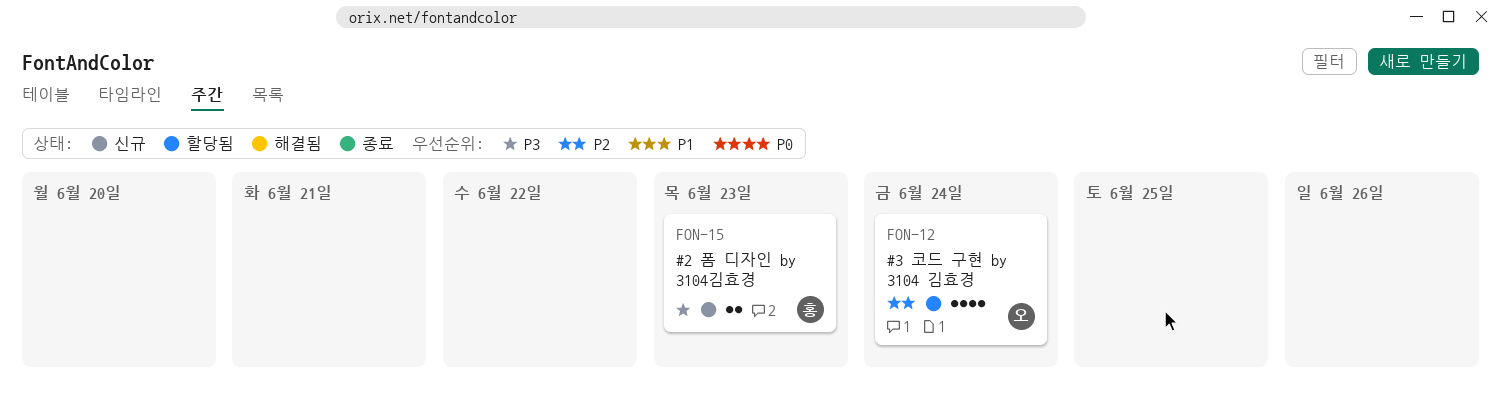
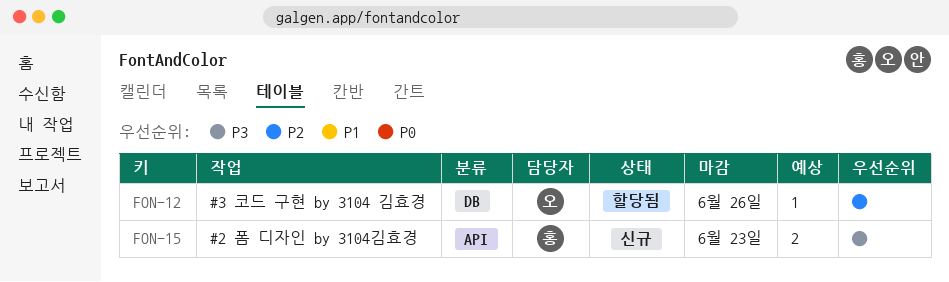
FON-12, estimate: 4 -> 1
FON-12, due: Jun 24 -> Jun 26

